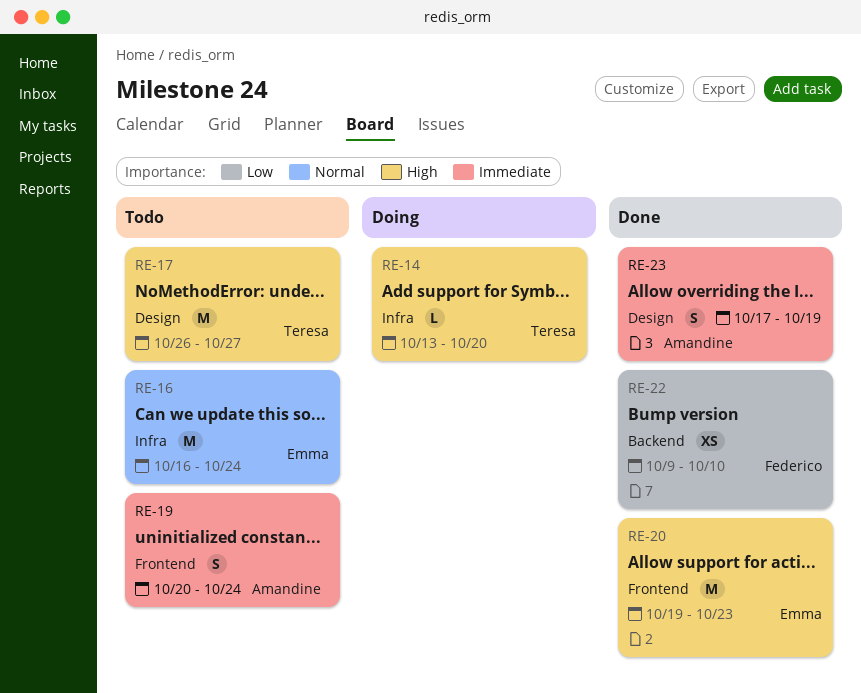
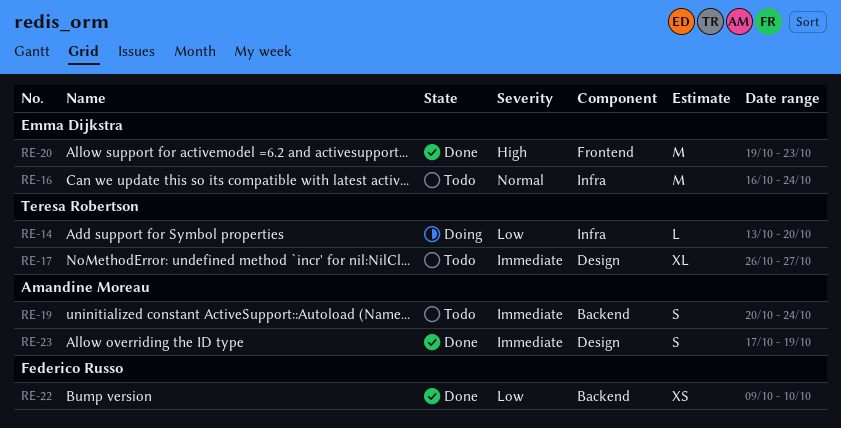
RE-14, priority: High -> Low
RE-17, priority: High -> Immediate
RE-17, estimate: M -> XL
RE-19, label: Frontend -> Backend

